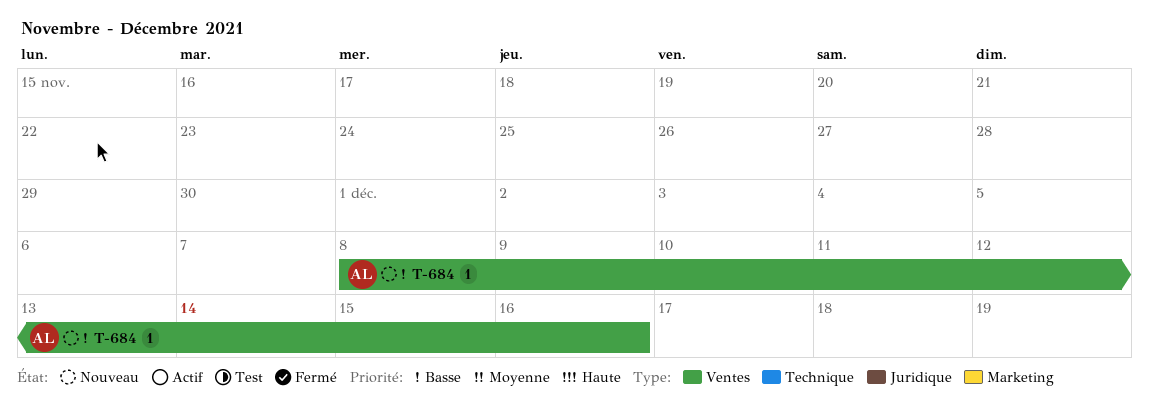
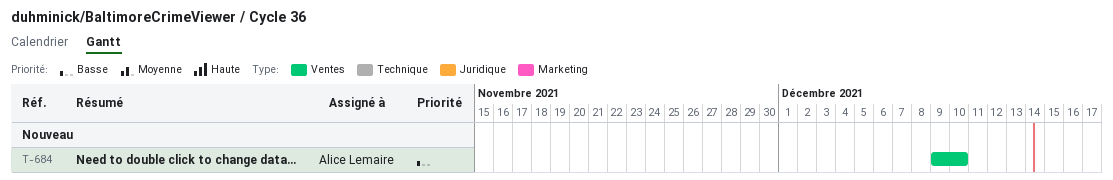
T-684, start: Dec 8 -> Dec 9
T-684, due: Dec 16 -> Dec 10

